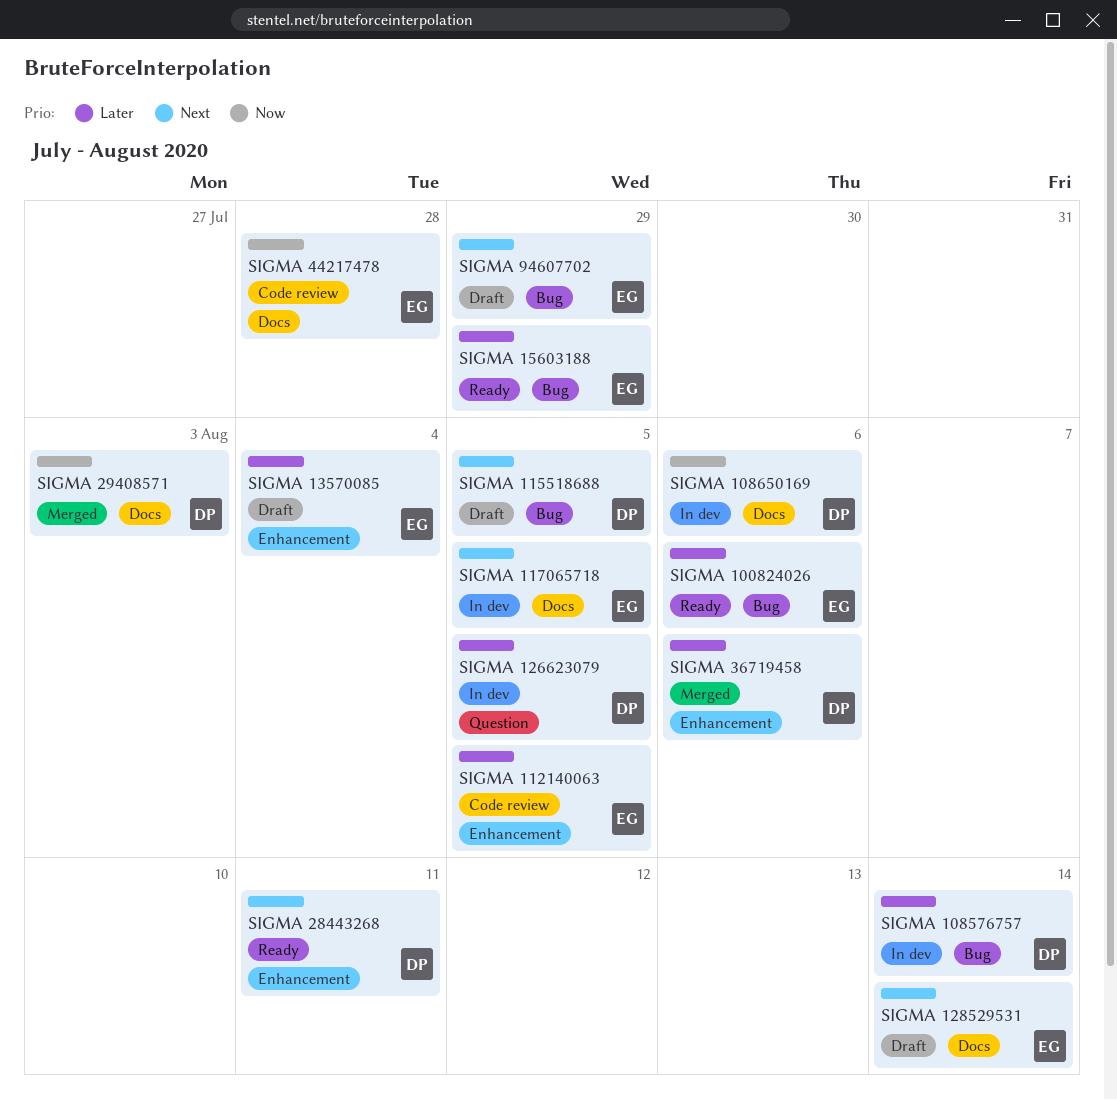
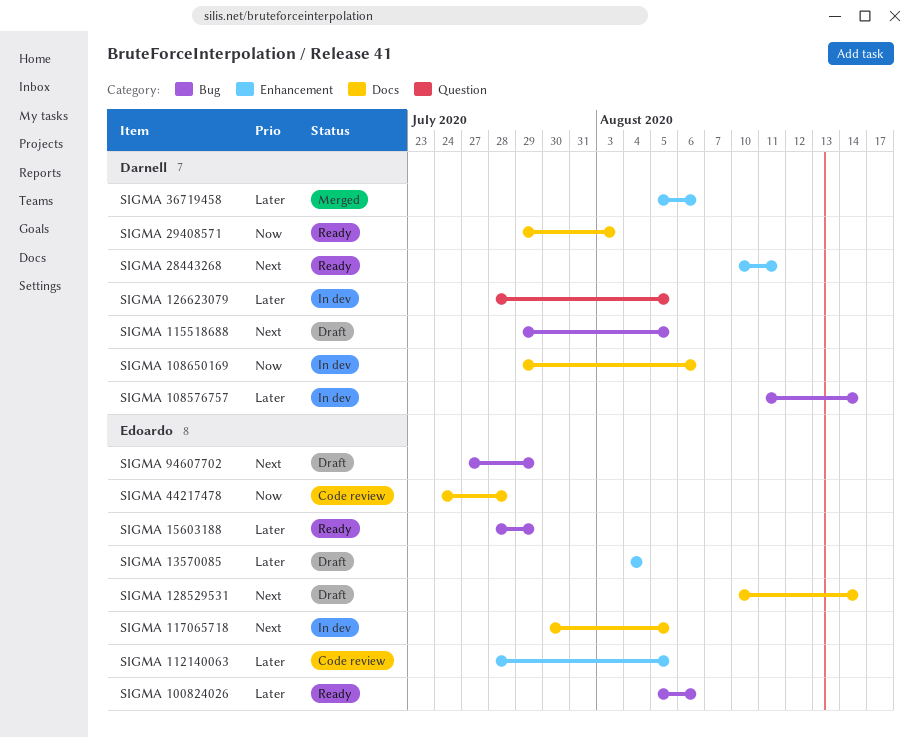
SIGMA 29408571, status: Merged -> Ready

